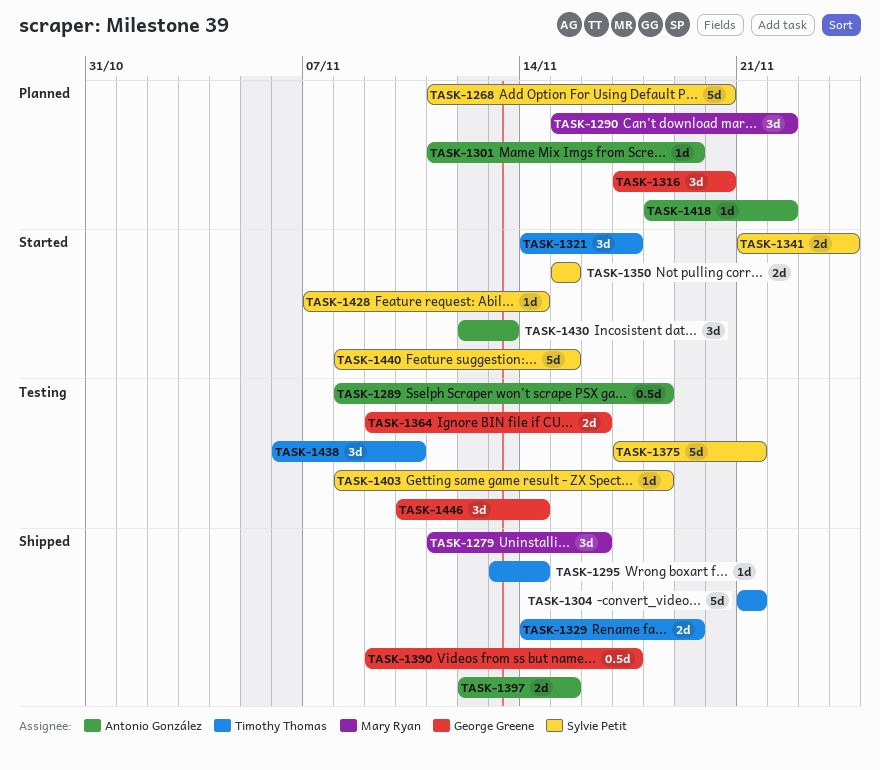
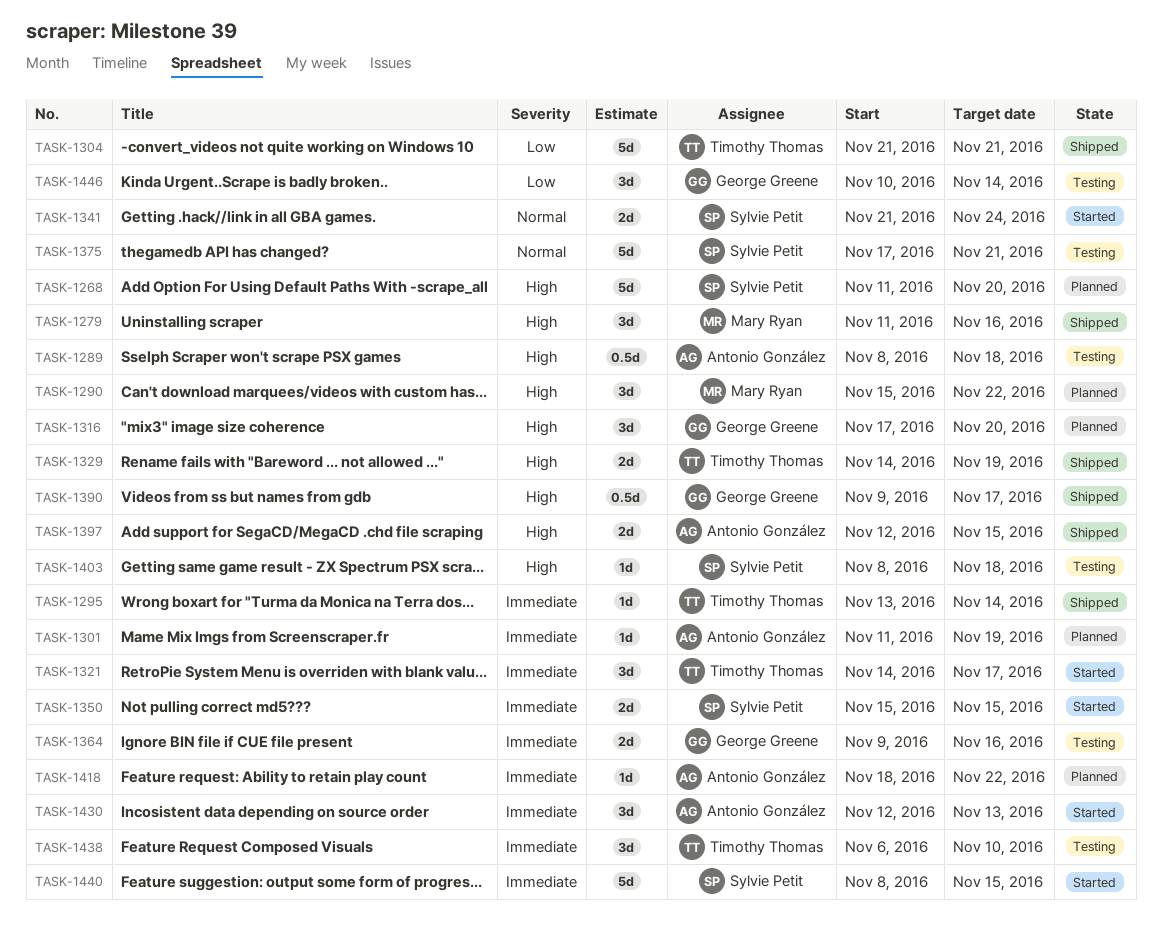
TASK-1428: present -> none

